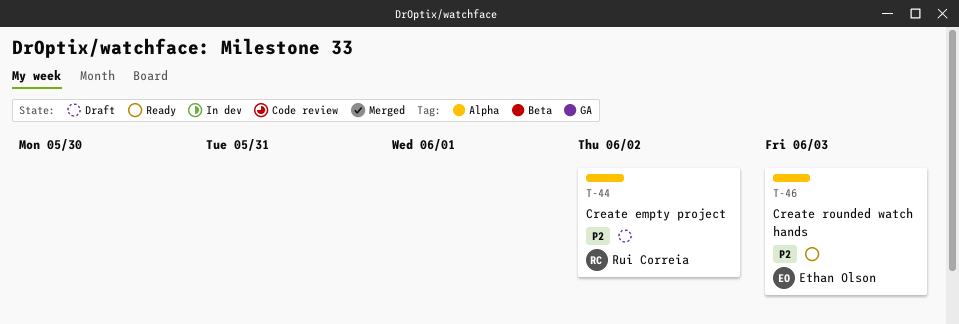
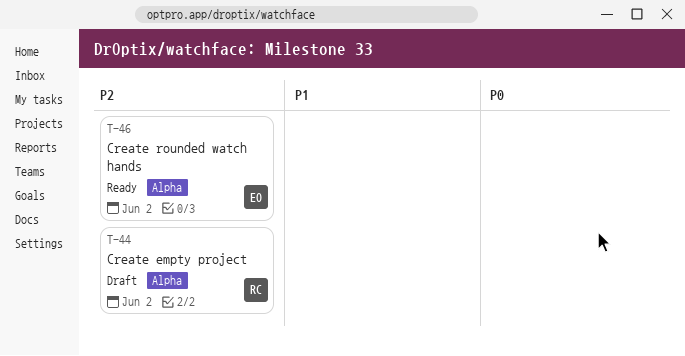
T-46, due: Jun 3 -> Jun 2

